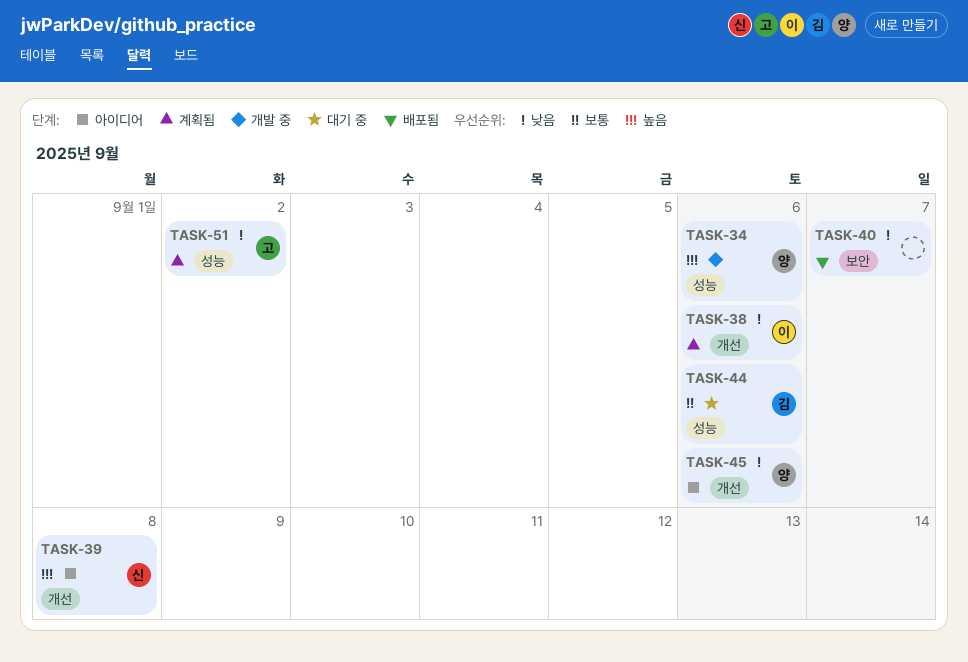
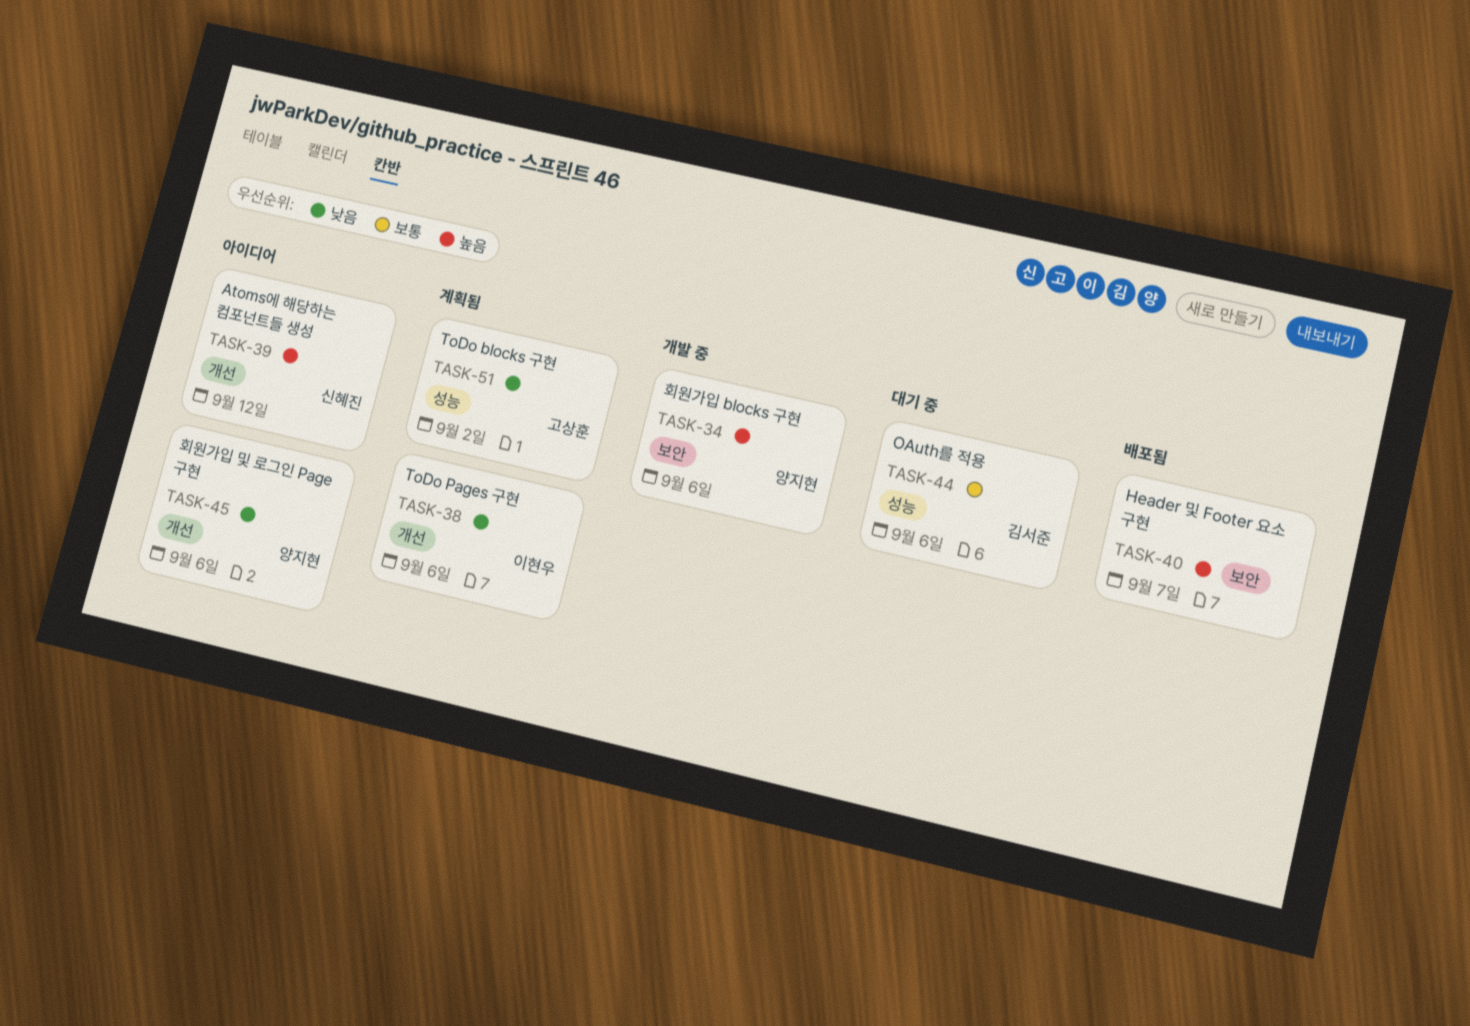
TASK-34, label: 성능 -> 보안
TASK-39, due: Sep 8 -> Sep 12
TASK-40, priority: 낮음 -> 높음

